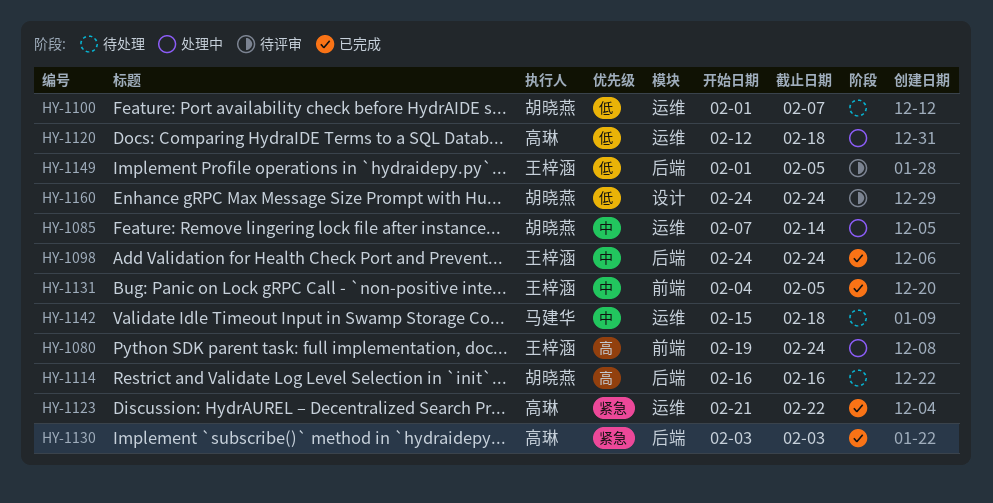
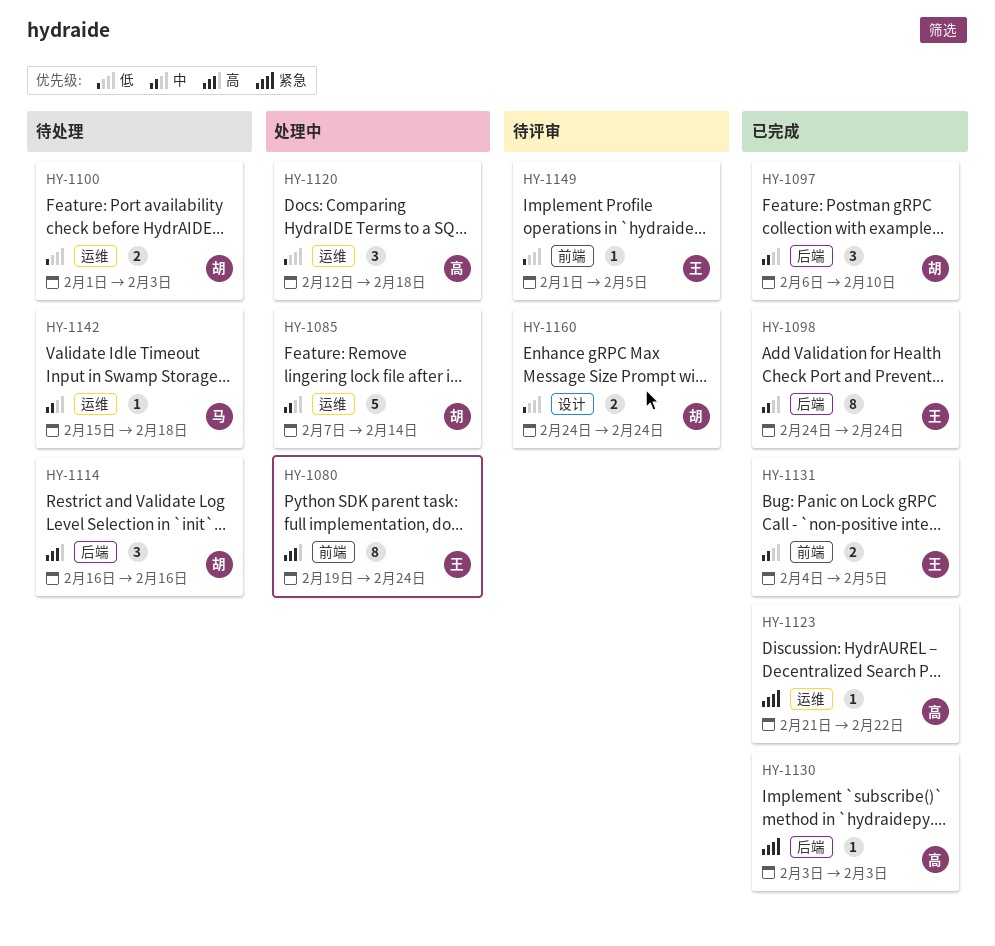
HY-1097: none -> present
HY-1100, due: Feb 7 -> Feb 3
HY-1149, label: 后端 -> 前端

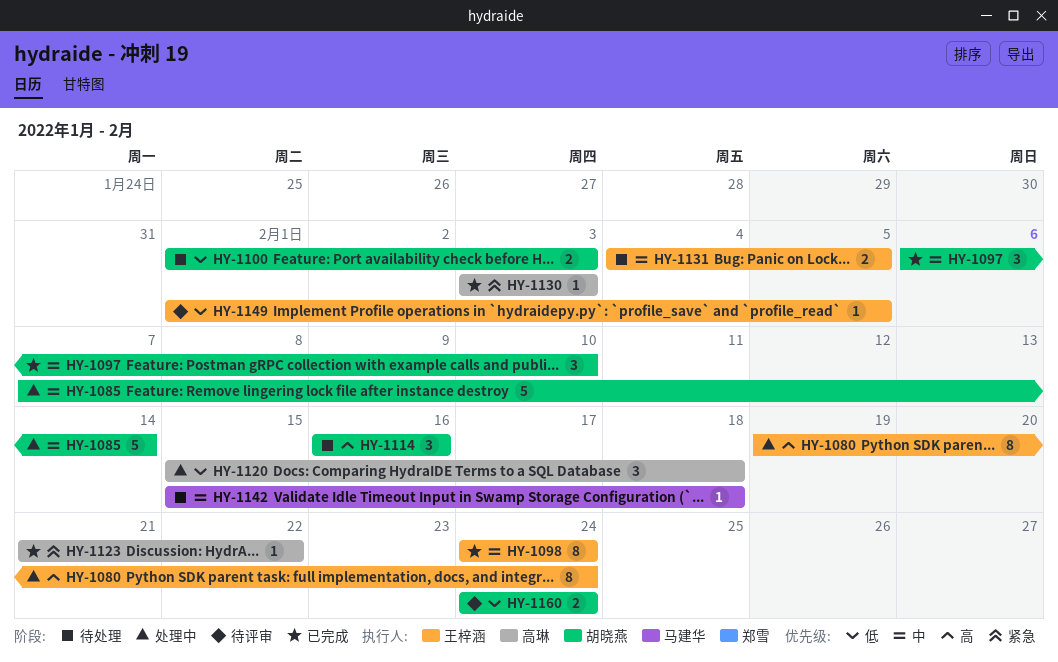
HY-1120, start: Feb 12 -> Feb 15
HY-1131, status: 已完成 -> 待处理

